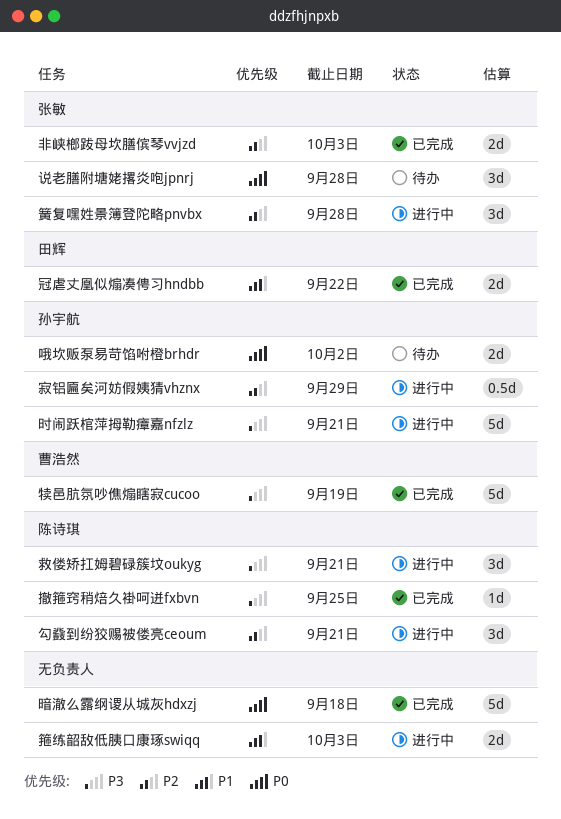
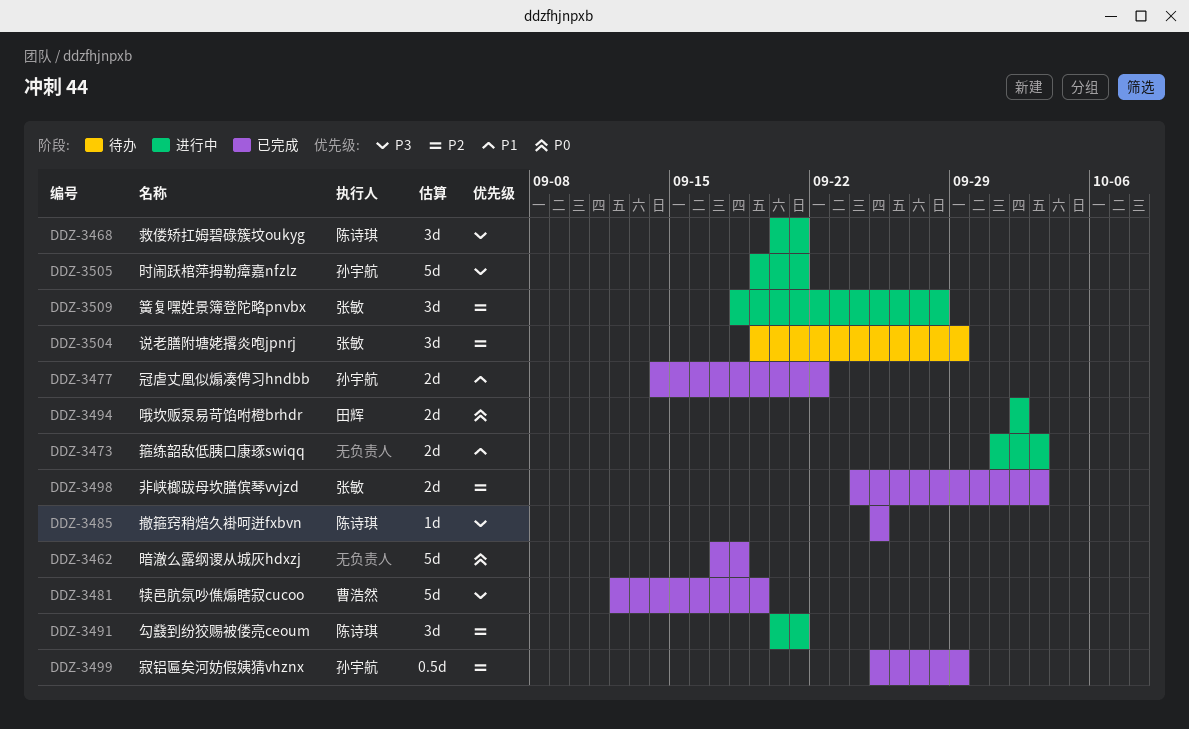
冠虐丈凰似煽凑俜习hndbb, owner: 田辉 -> 孙宇航
哦坎贩泵易苛馅咐橙brhdr, status: 待办 -> 进行中
哦坎贩泵易苛馅咐橙brhdr, owner: 孙宇航 -> 田辉
寂铝匾矣河妨假姨猜vhznx, status: 进行中 -> 已完成
说老膳附塘姥撂炎咆jpnrj, priority: P0 -> P2
说老膳附塘姥撂炎咆jpnrj, due: Sep 28 -> Sep 29

